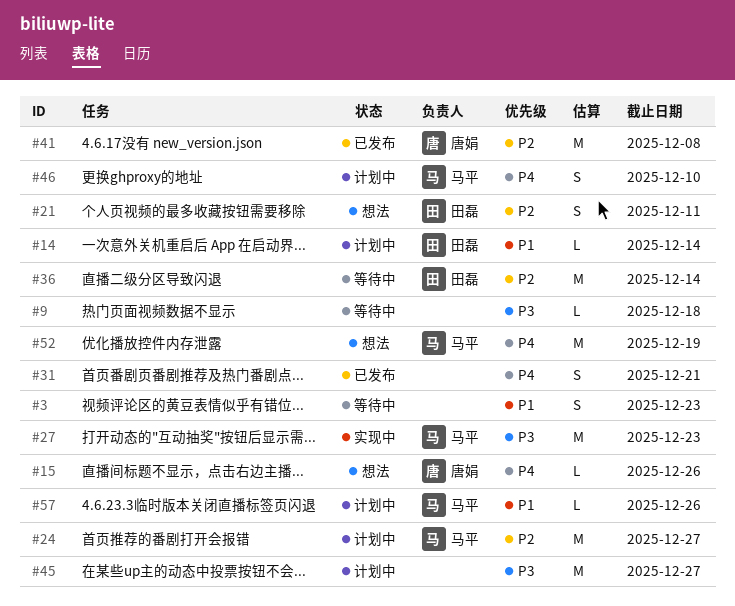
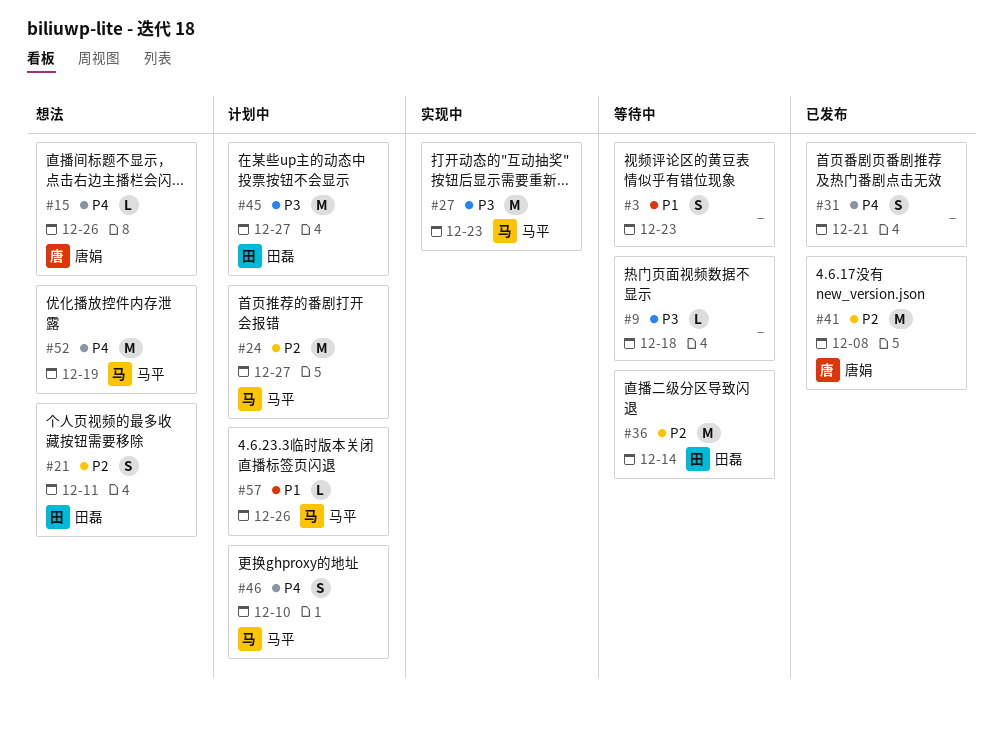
#14: present -> none
#45, owner: none -> 田磊

